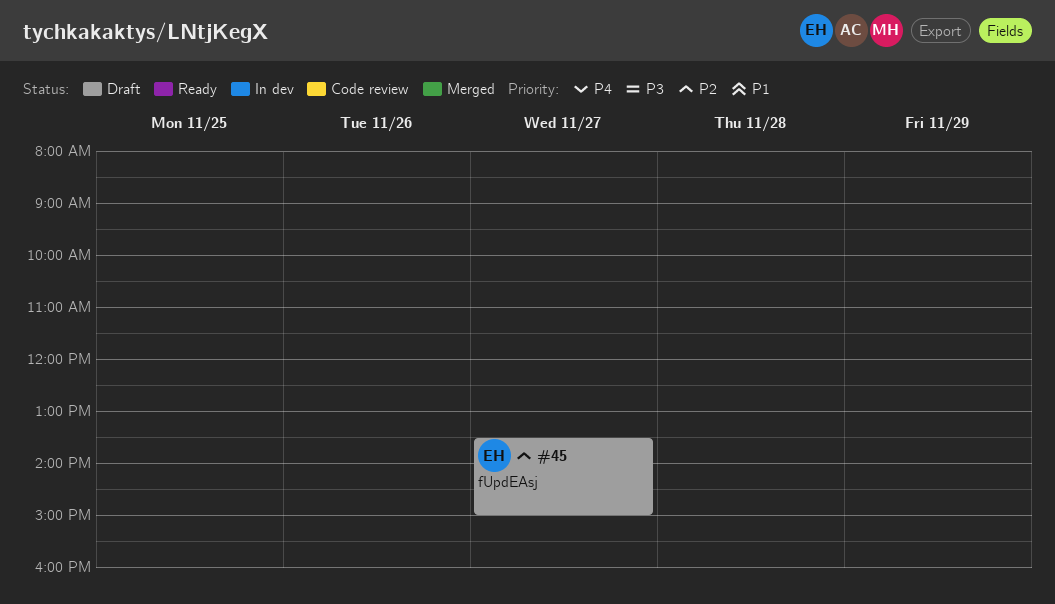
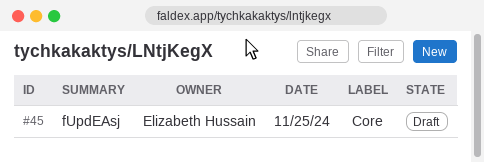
#45, day: Nov 27 -> Nov 25

